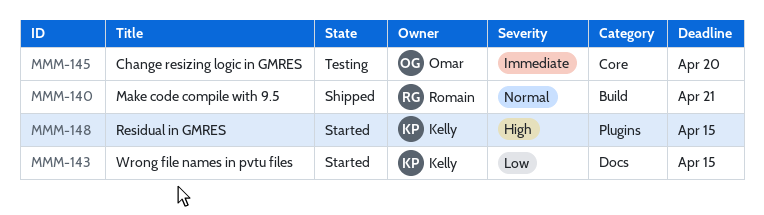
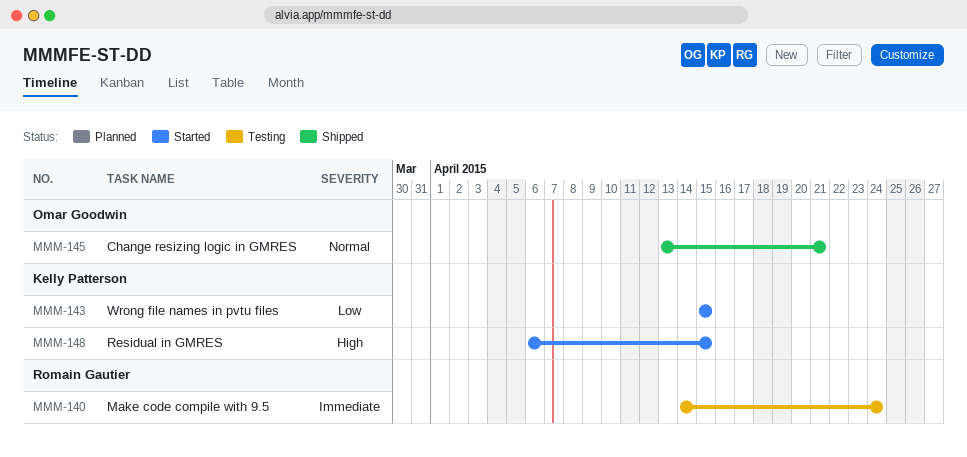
MMM-140, status: Shipped -> Testing
MMM-140, priority: Normal -> Immediate
MMM-140, due: Apr 21 -> Apr 24
MMM-145, status: Testing -> Shipped
MMM-145, priority: Immediate -> Normal
MMM-145, due: Apr 20 -> Apr 21

